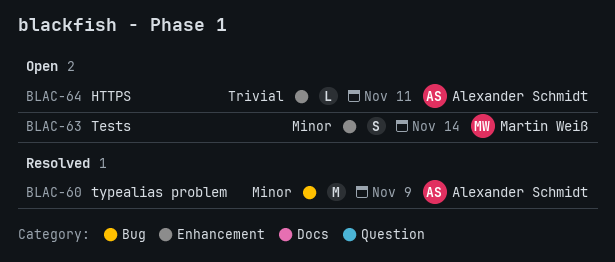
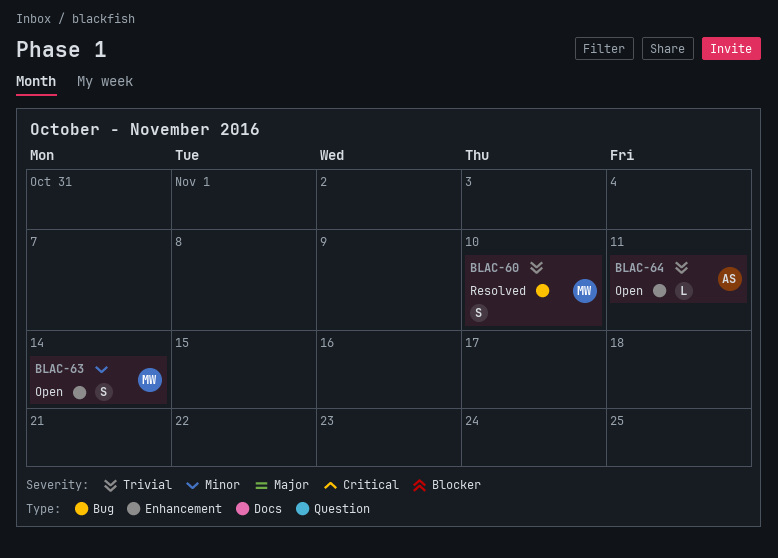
BLAC-60, owner: Alexander Schmidt -> Martin Weiß
BLAC-60, priority: Minor -> Trivial
BLAC-60, estimate: M -> S
BLAC-60, due: Nov 9 -> Nov 10

